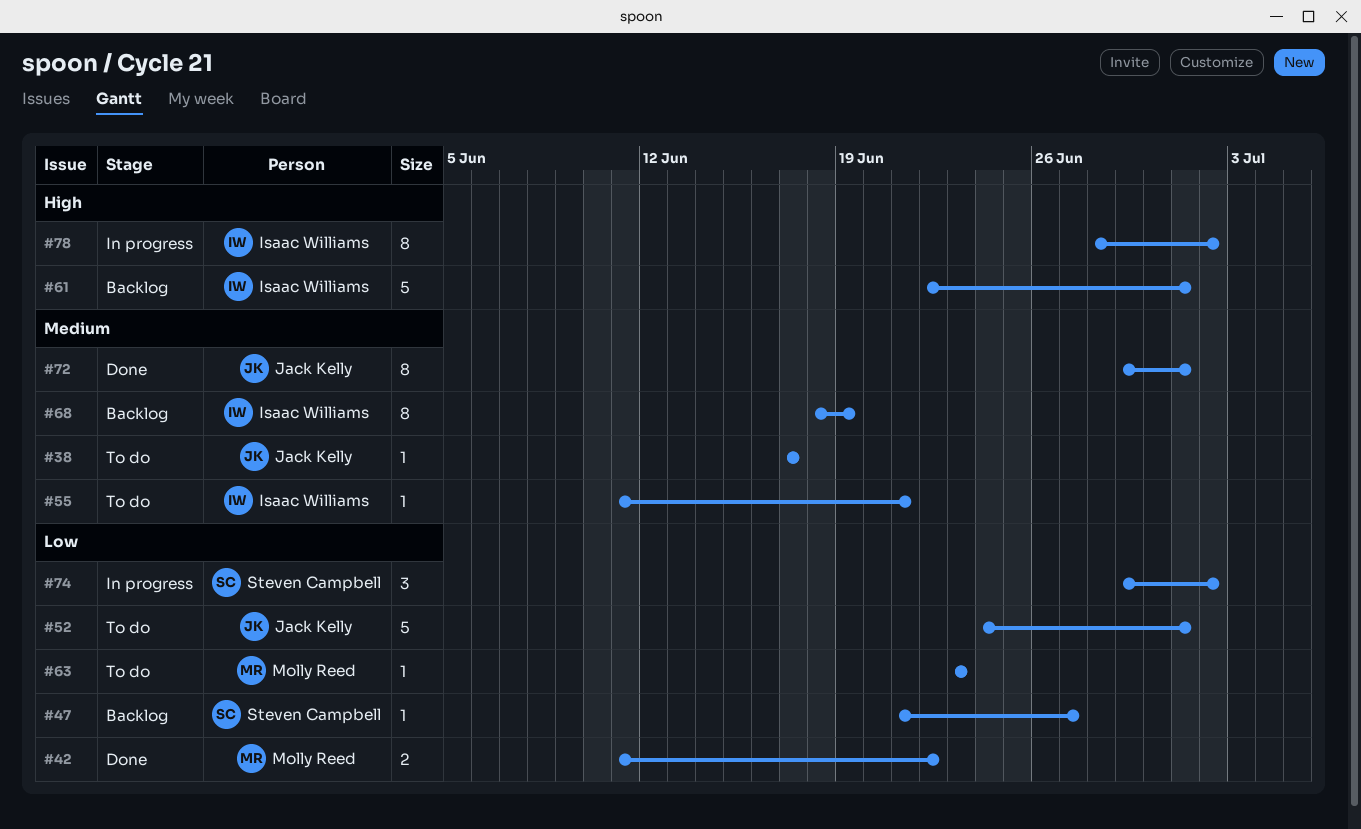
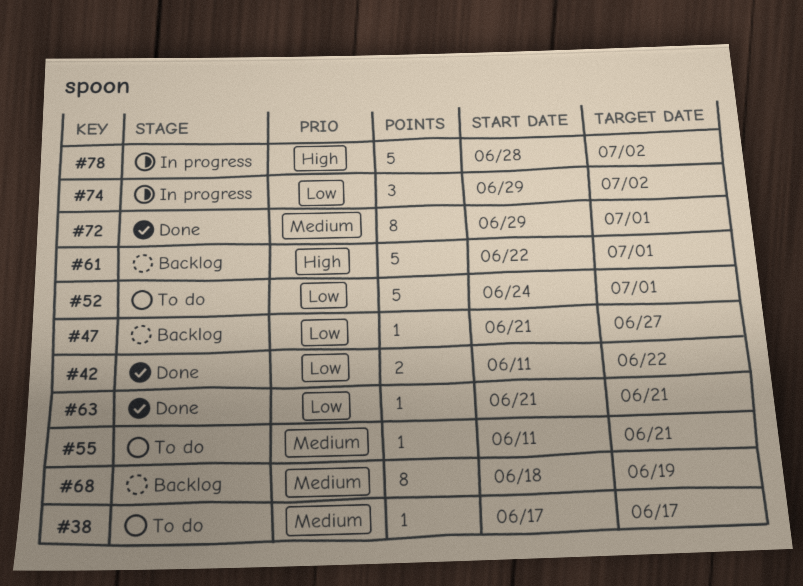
#63, status: To do -> Done
#63, start: Jun 23 -> Jun 21
#63, due: Jun 23 -> Jun 21
#78, estimate: 8 -> 5

